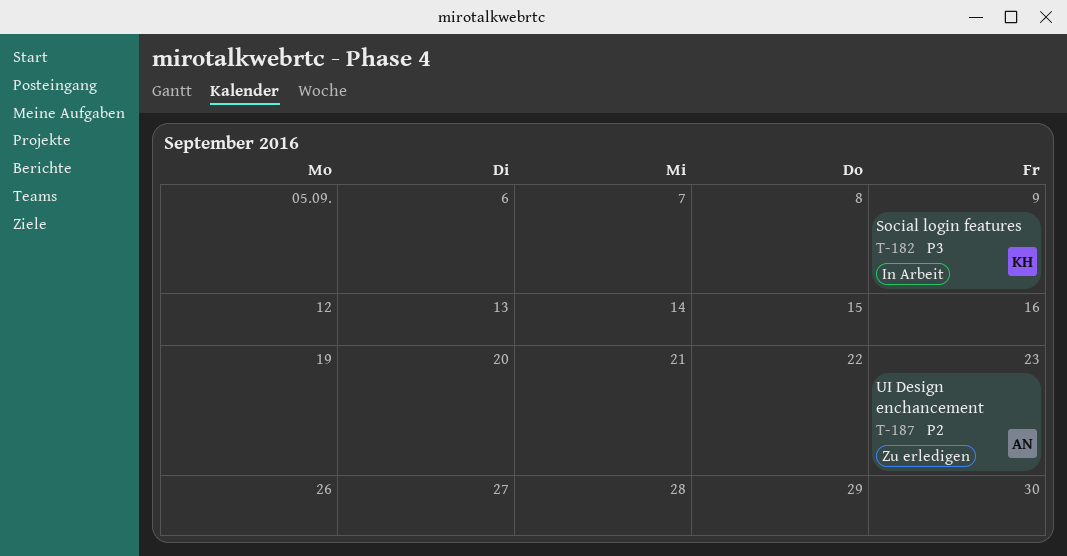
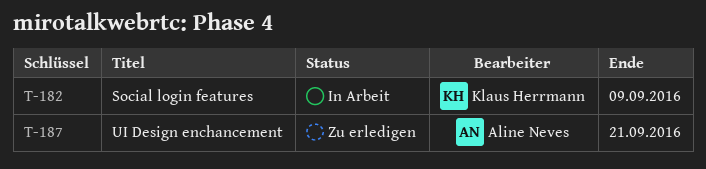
T-187, due: Sep 23 -> Sep 21

